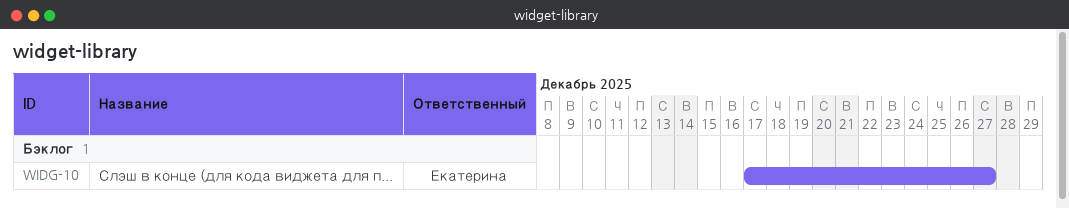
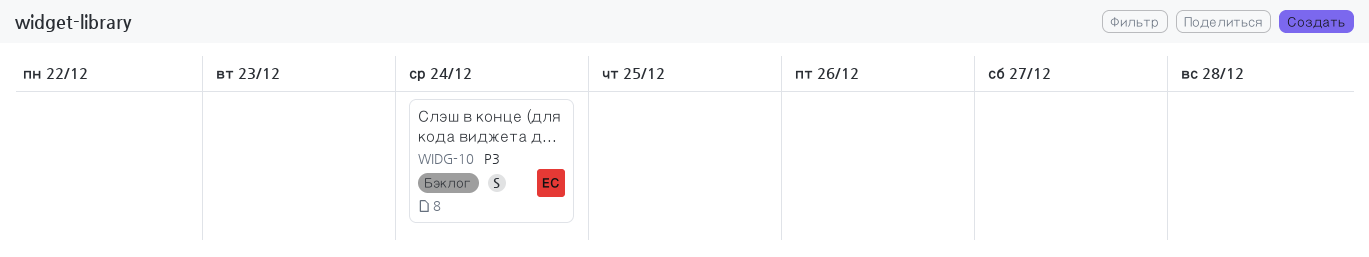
WIDG-10, due: Dec 27 -> Dec 24

